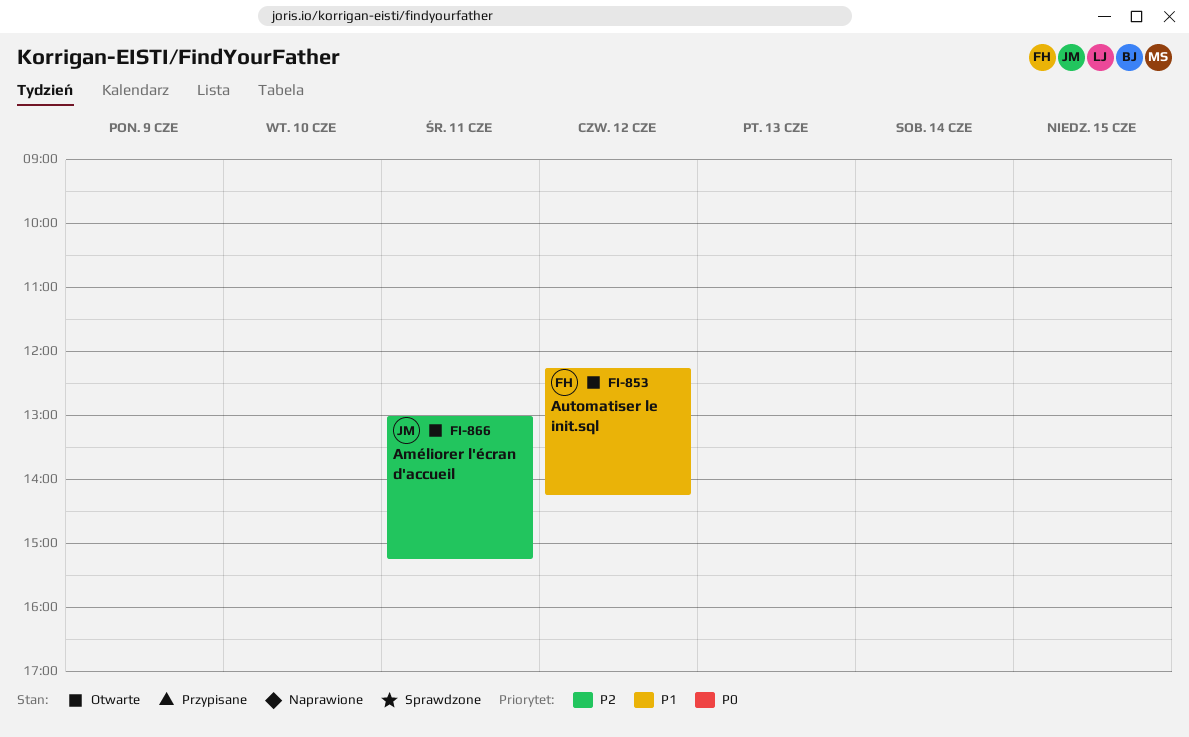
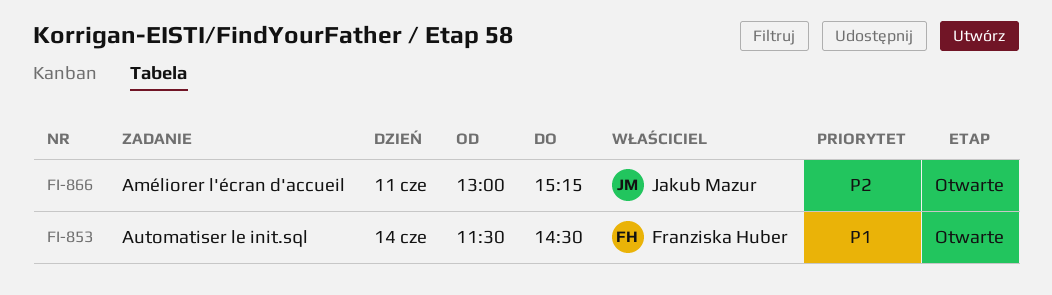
FI-853, day: Jun 12 -> Jun 14
FI-853, begins: 12:15 -> 11:30
FI-853, ends: 14:15 -> 14:30

